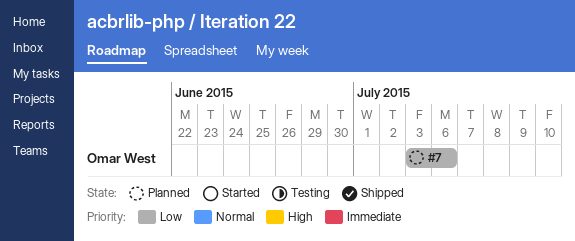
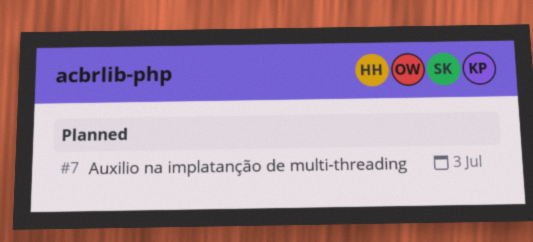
#7, due: Jul 6 -> Jul 3

